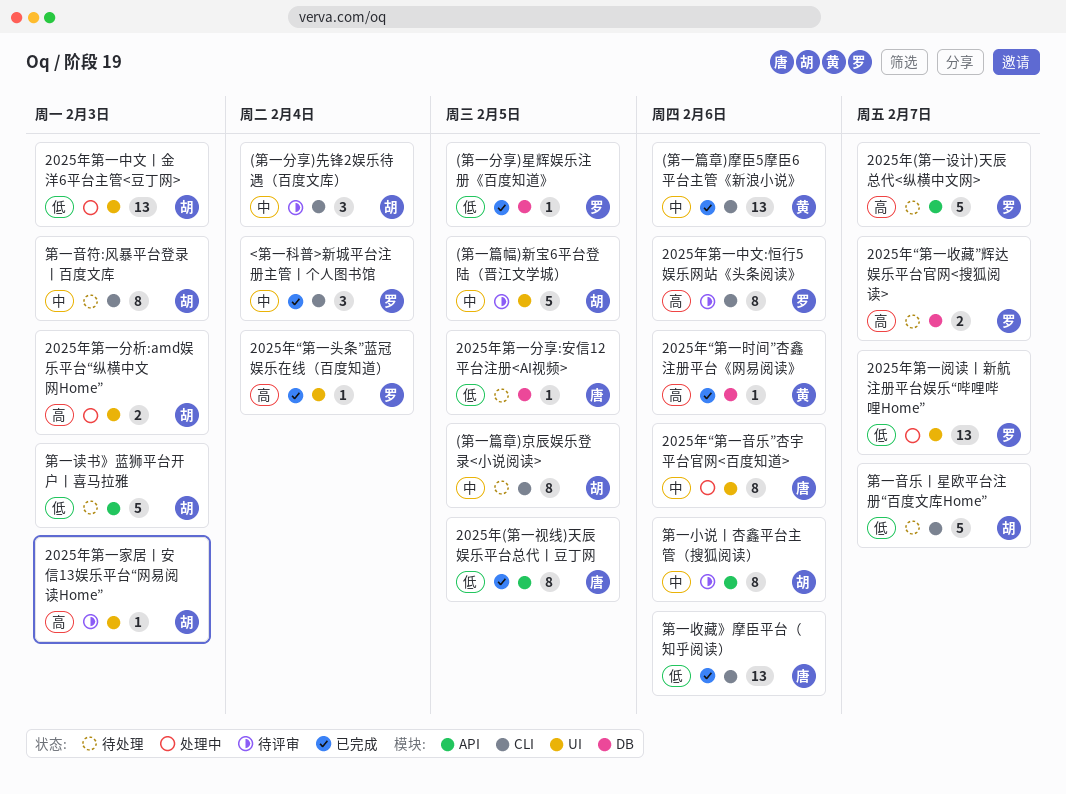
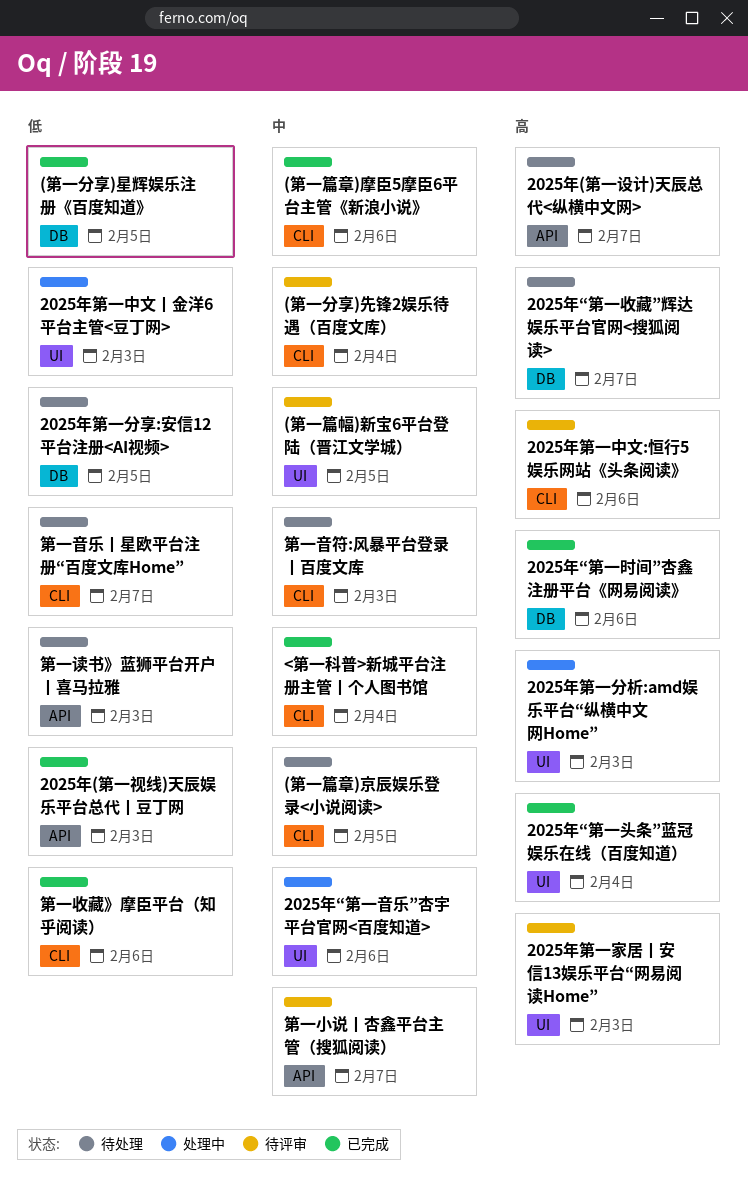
2025年(第一视线)天辰娱乐平台总代丨豆丁网, due: Feb 5 -> Feb 3
2025年第一阅读丨新航注册平台娱乐“哔哩哔哩Home”: present -> none
第一小说丨杏鑫平台主管（搜狐阅读）, due: Feb 6 -> Feb 7

